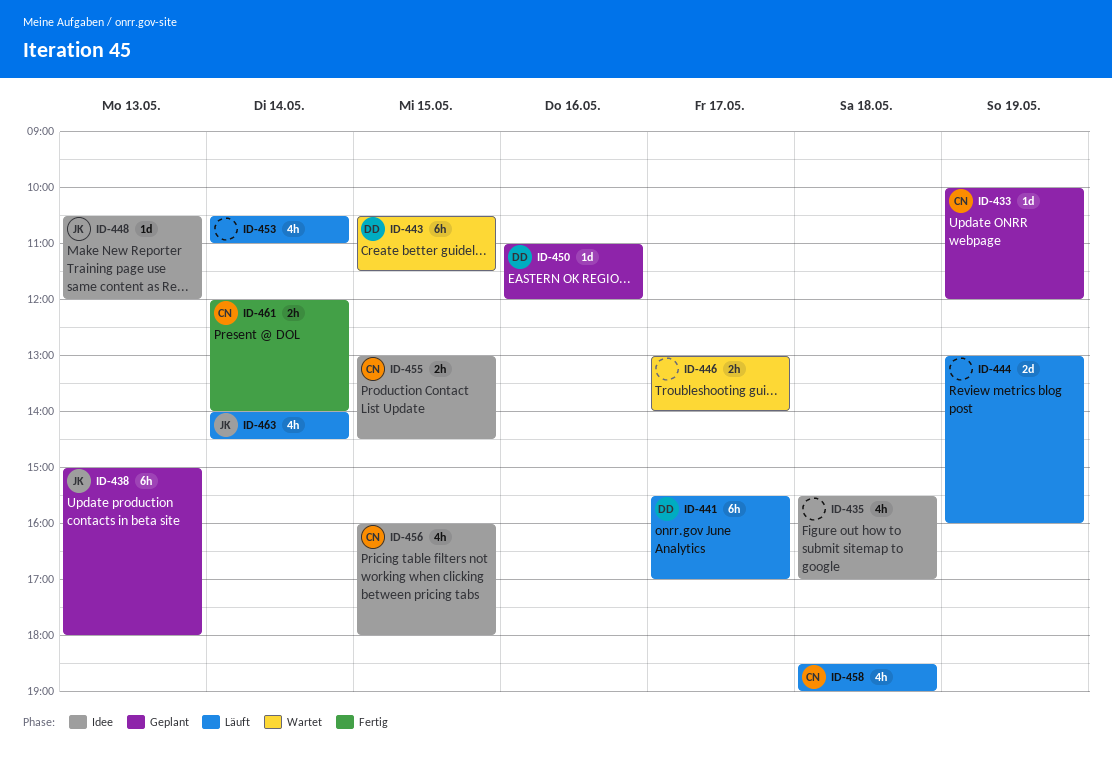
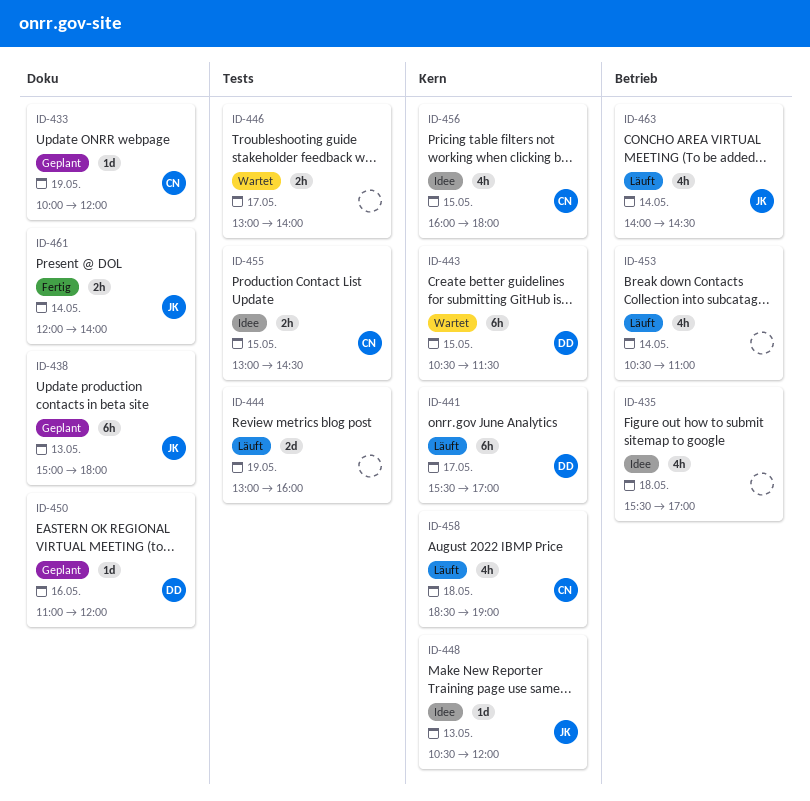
ID-461, owner: CN -> JK

